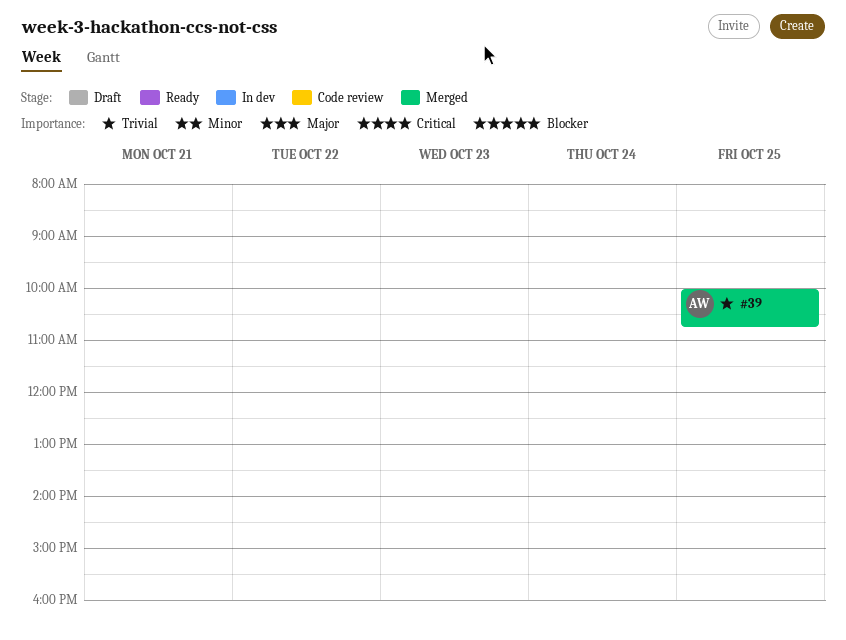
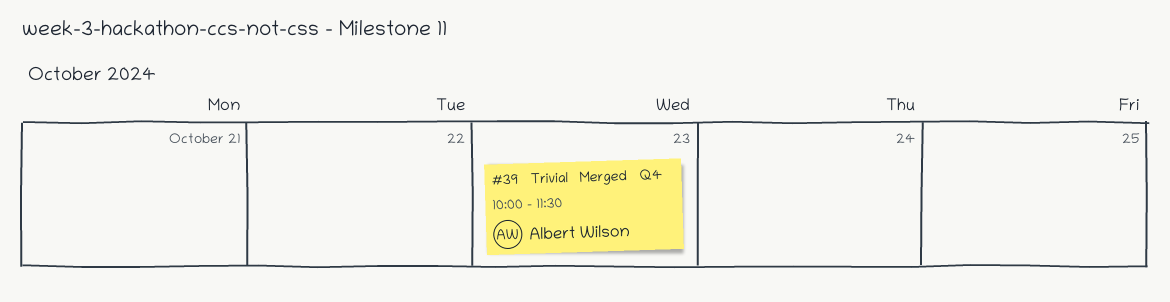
#39, day: Oct 25 -> Oct 23
#39, ends: 10:45 -> 11:30

